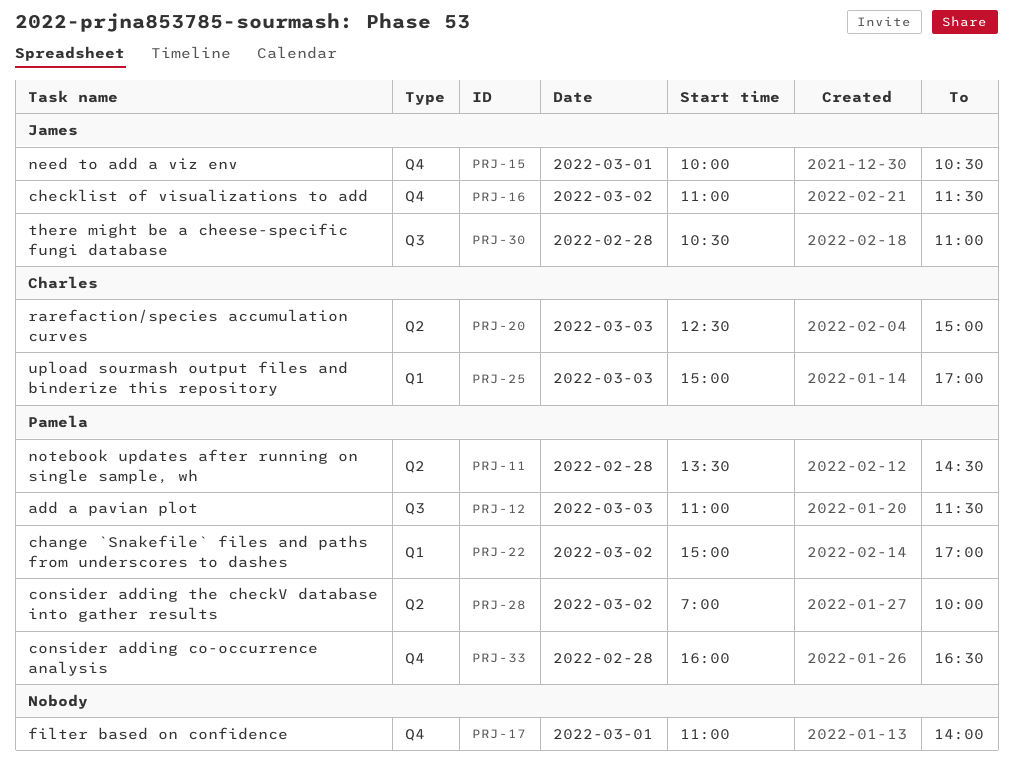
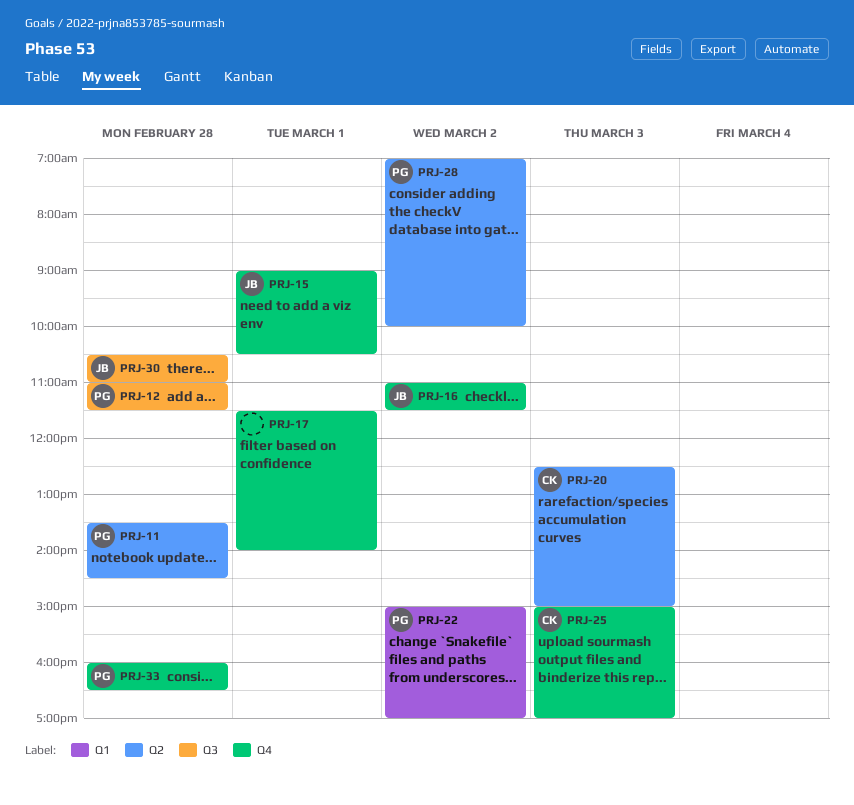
PRJ-12, day: Mar 3 -> Feb 28
PRJ-15, begins: 10:00 -> 09:00
PRJ-17, begins: 11:00 -> 11:30
PRJ-25, label: Q1 -> Q4

